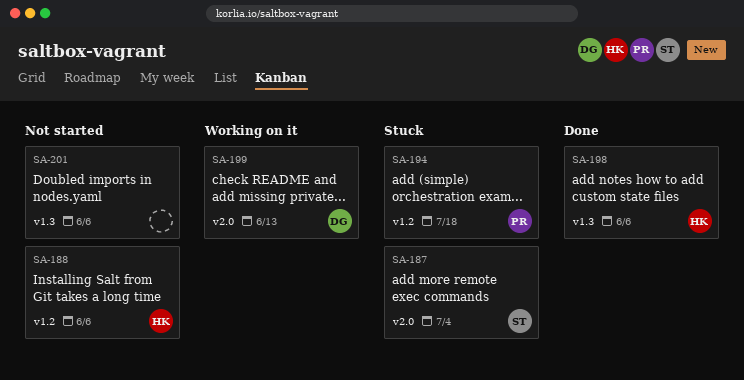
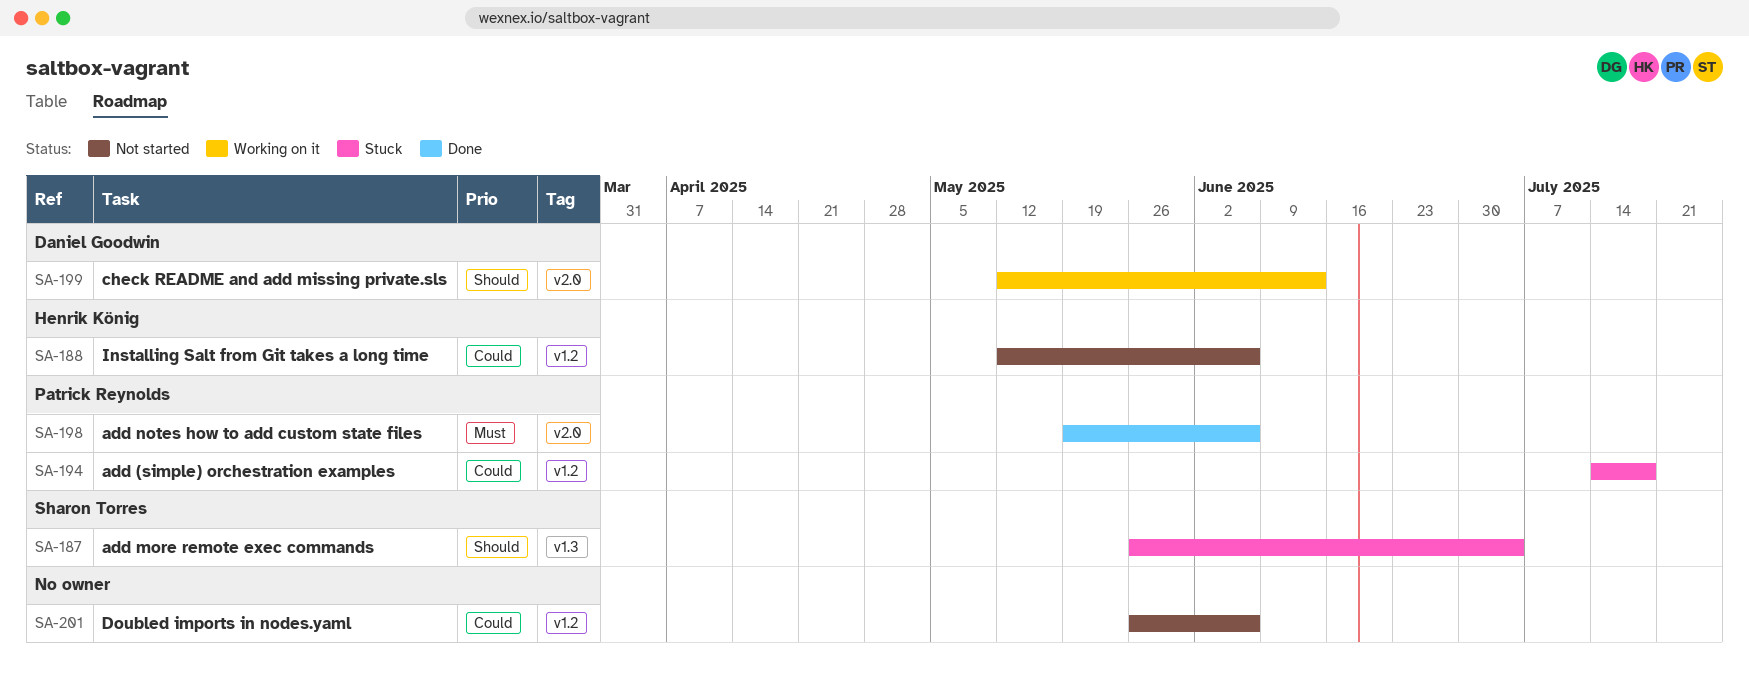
SA-187, label: v2.0 -> v1.3
SA-198, owner: Henrik König -> Patrick Reynolds
SA-198, label: v1.3 -> v2.0
SA-201, label: v1.3 -> v1.2

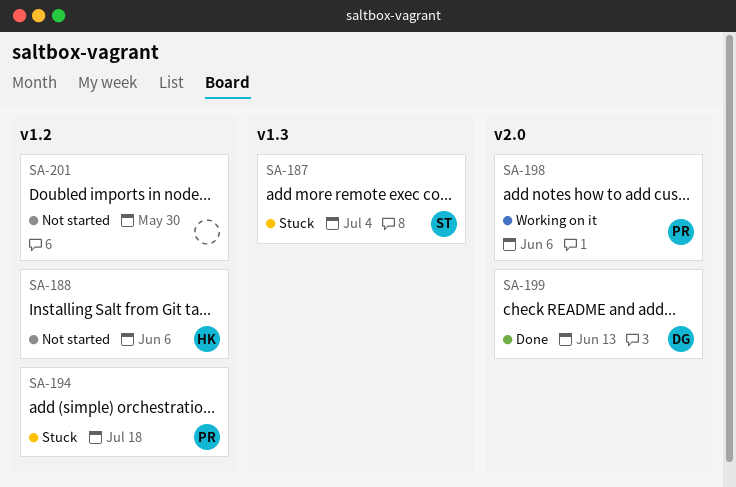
SA-198, status: Done -> Working on it
SA-199, status: Working on it -> Done
SA-201, due: Jun 6 -> May 30

